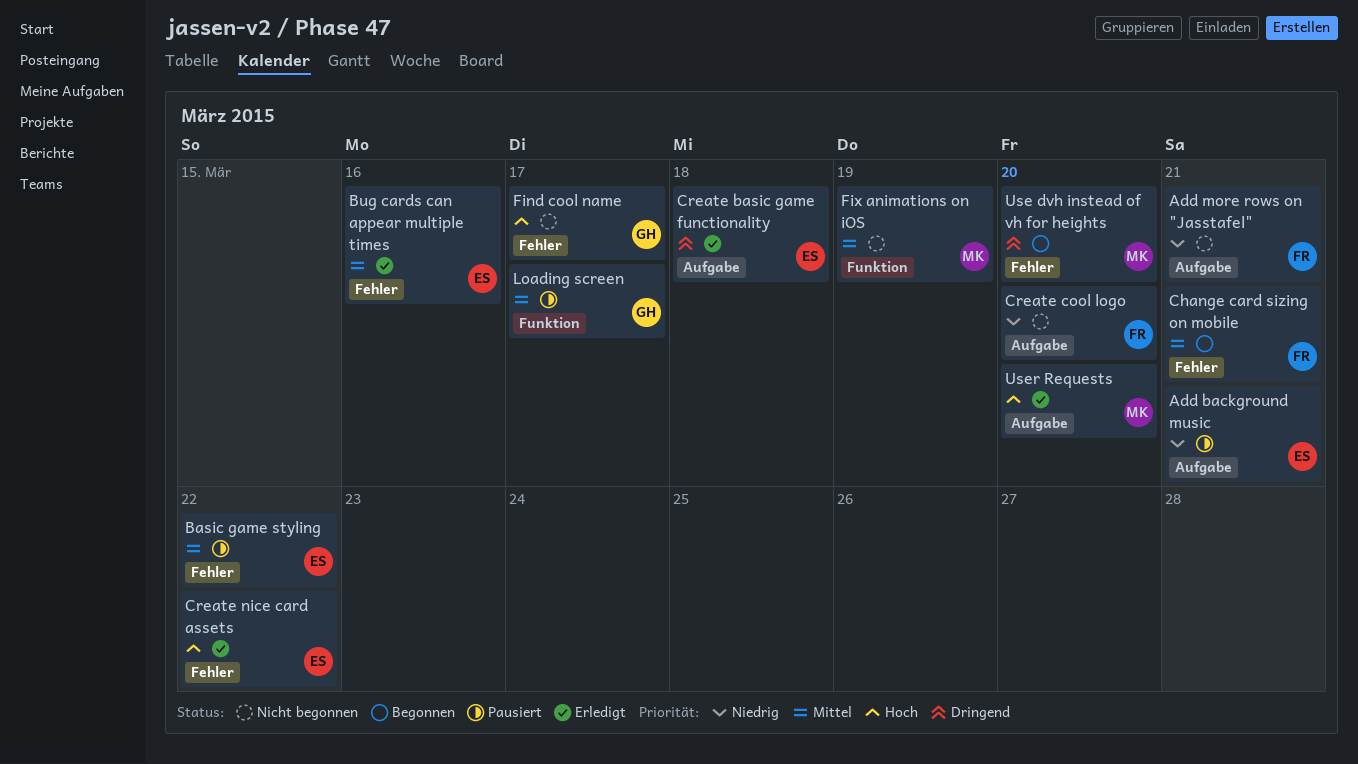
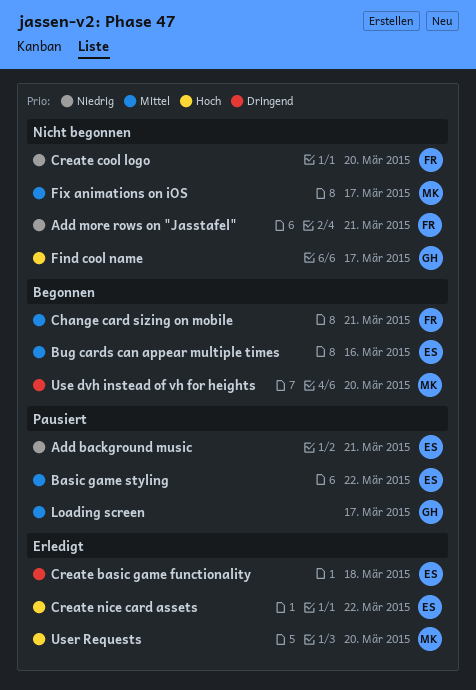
Bug cards can appear multiple times, status: Erledigt -> Begonnen
Fix animations on iOS, due: Mar 19 -> Mar 17

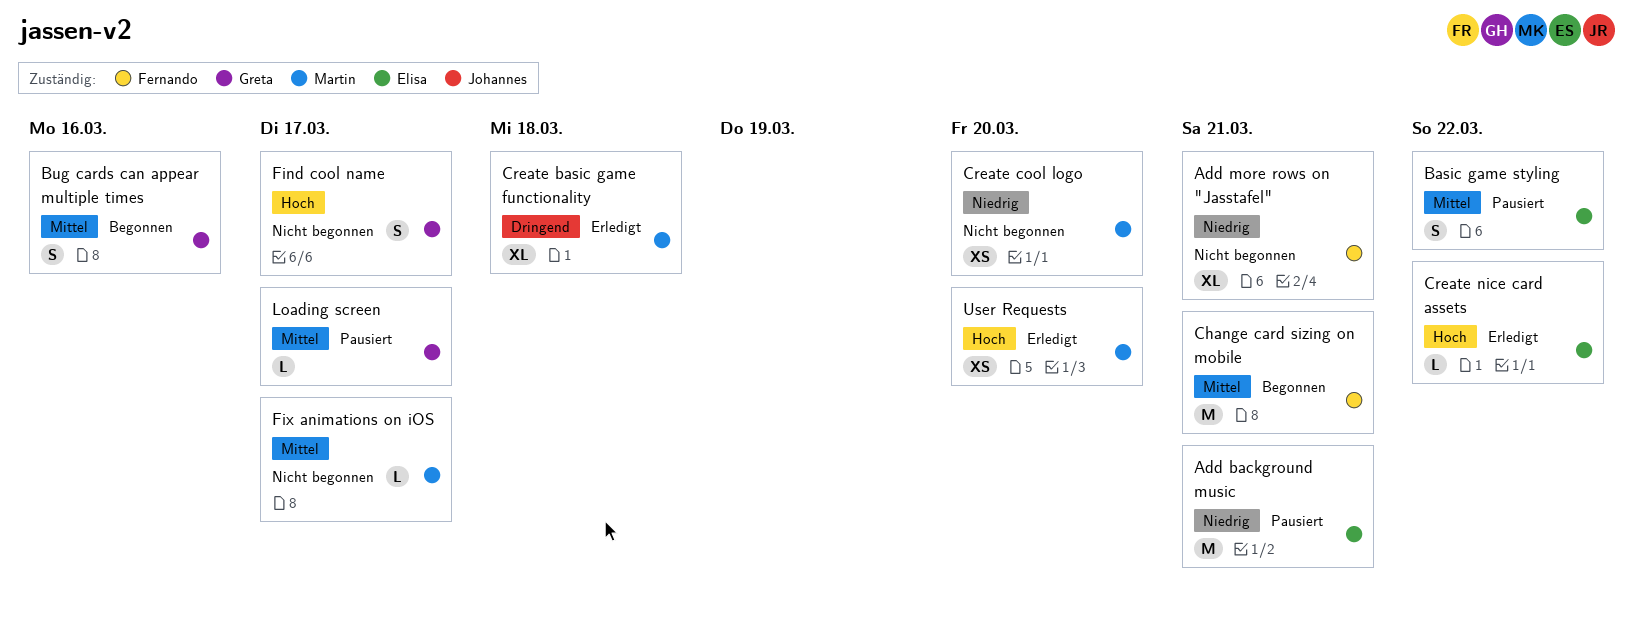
Bug cards can appear multiple times, owner: Elisa -> Greta
Create basic game functionality, owner: Elisa -> Martin
Create cool logo, owner: Fernando -> Martin
Use dvh instead of vh for heights: present -> none

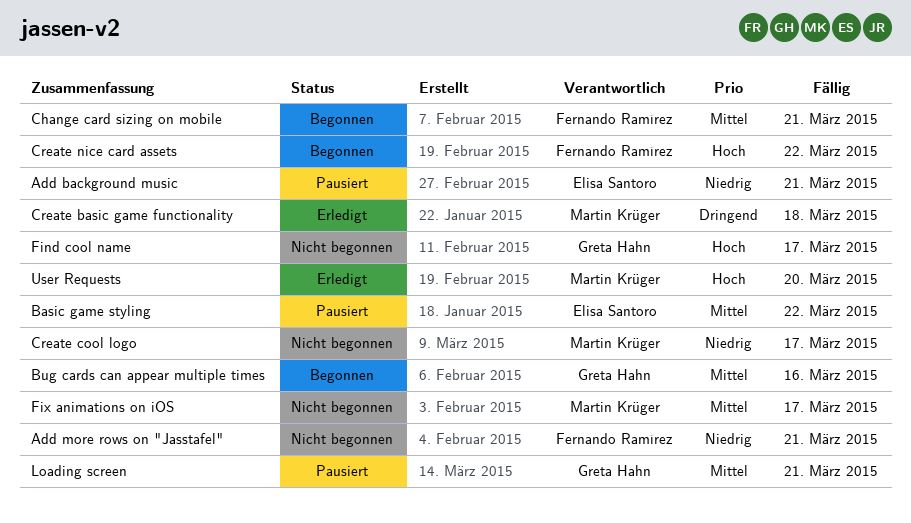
Create cool logo, due: Mar 20 -> Mar 17
Create nice card assets, status: Erledigt -> Begonnen
Create nice card assets, owner: Elisa Santoro -> Fernando Ramírez
Loading screen, due: Mar 17 -> Mar 21

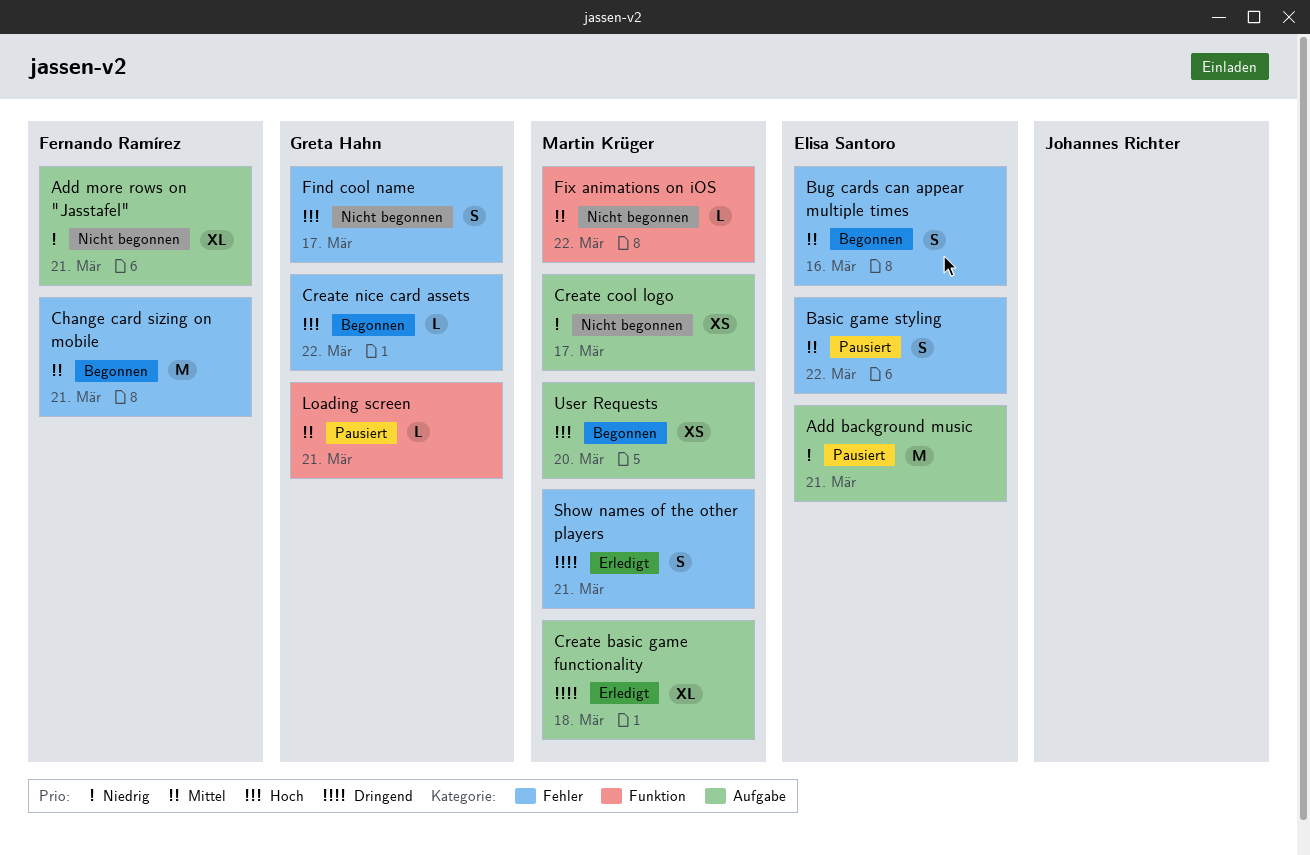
Bug cards can appear multiple times, owner: Greta Hahn -> Elisa Santoro
Create nice card assets, owner: Fernando Ramírez -> Greta Hahn
Fix animations on iOS, due: Mar 17 -> Mar 22
Show names of the other players: none -> present
User Requests, status: Erledigt -> Begonnen

